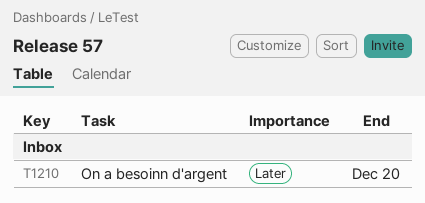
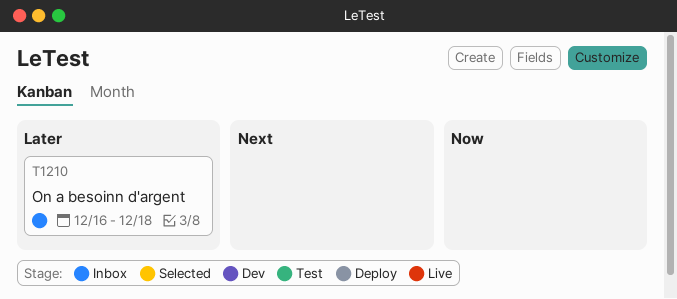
T1210, due: Dec 20 -> Dec 18

